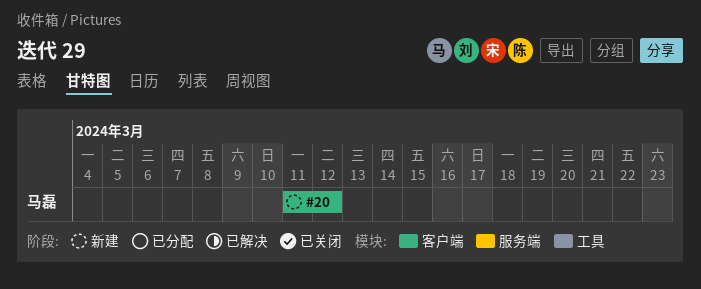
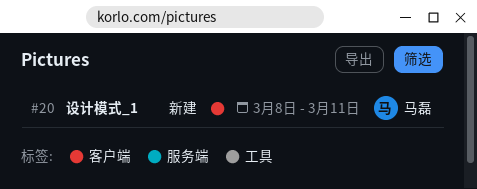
#20, start: Mar 11 -> Mar 8
#20, due: Mar 12 -> Mar 11

